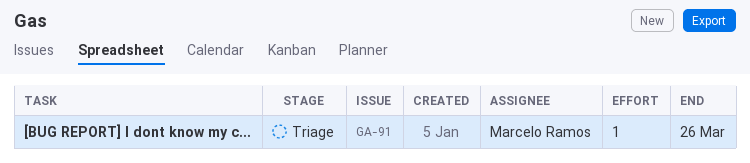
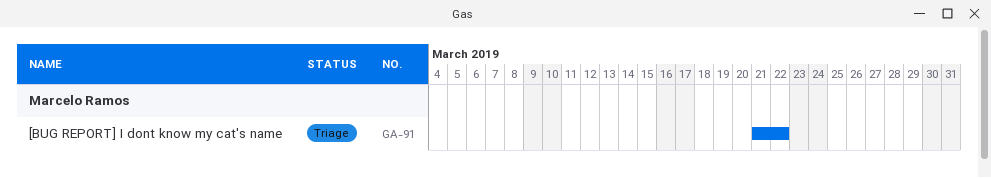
GA-91, due: Mar 26 -> Mar 22

